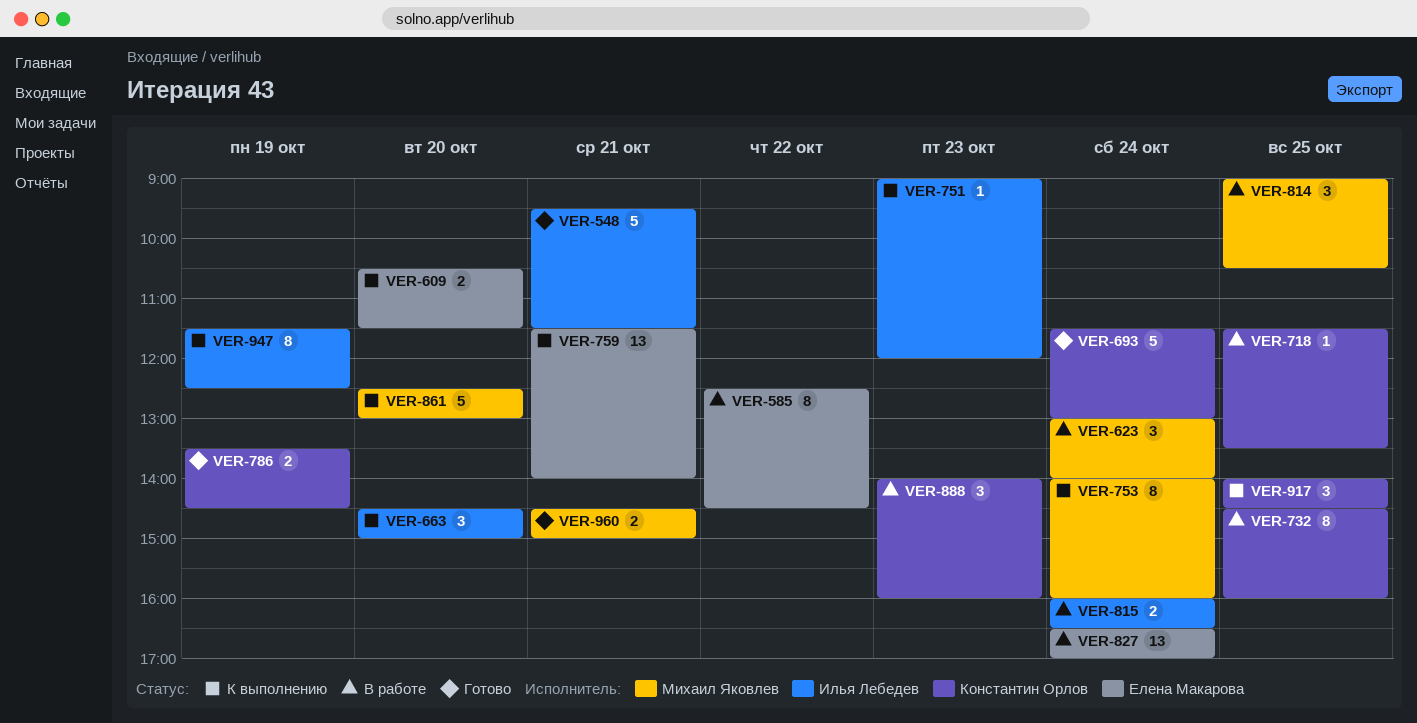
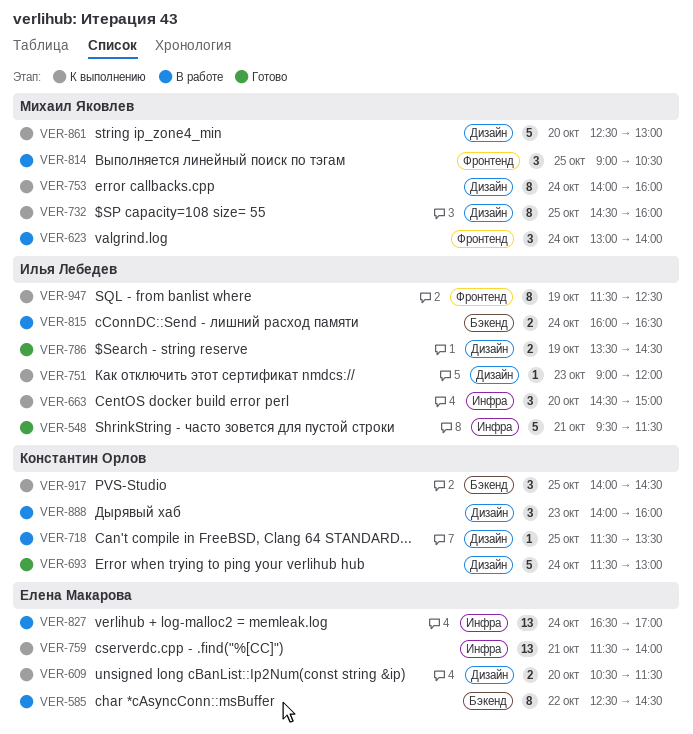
VER-732, status: В работе -> К выполнению
VER-732, owner: Константин Орлов -> Михаил Яковлев
VER-786, owner: Константин Орлов -> Илья Лебедев
VER-960: present -> none

